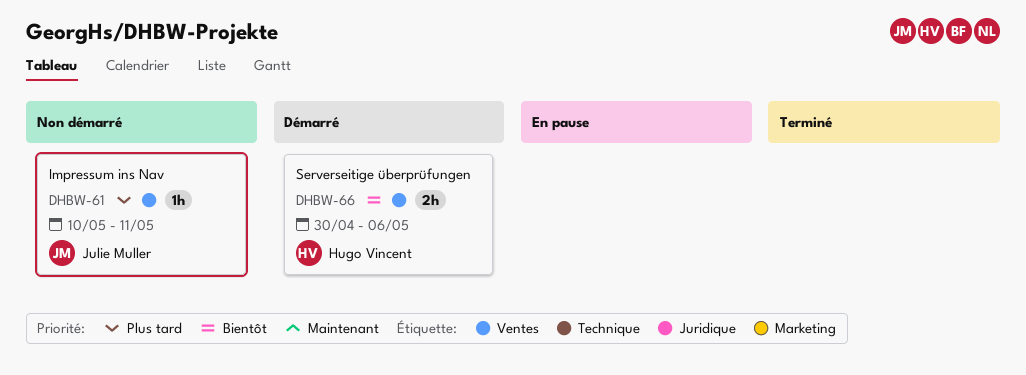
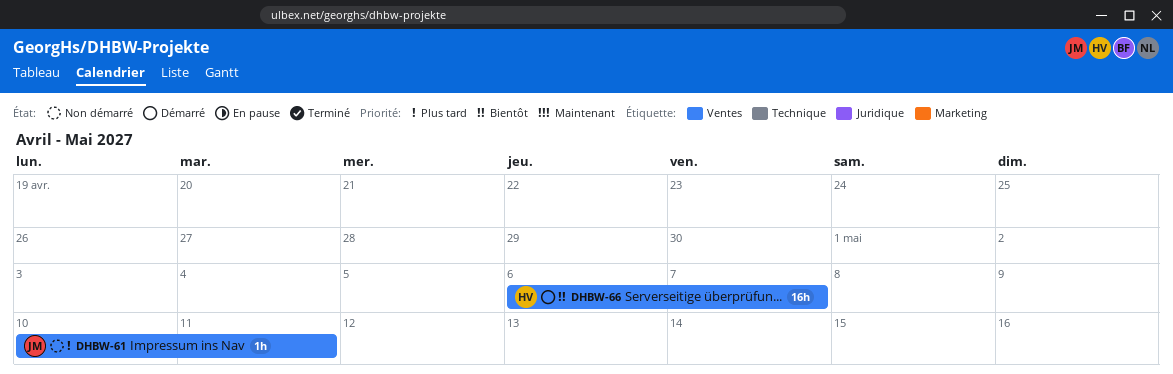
DHBW-66, estimate: 2h -> 16h
DHBW-66, start: Apr 30 -> May 6
DHBW-66, due: May 6 -> May 7

